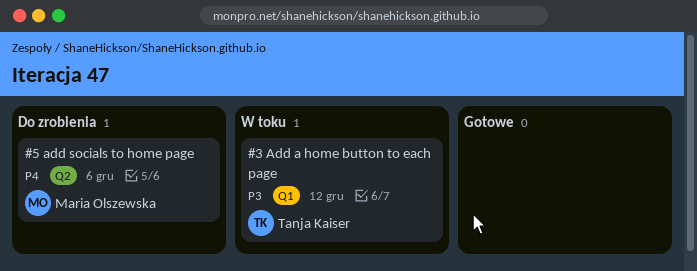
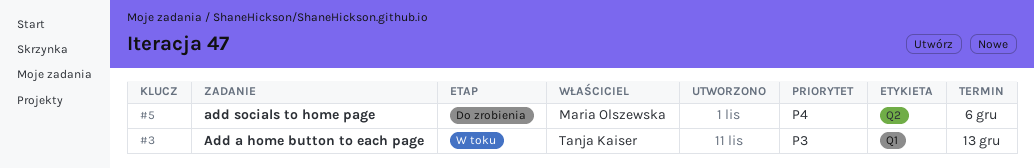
#3, due: Dec 12 -> Dec 13

